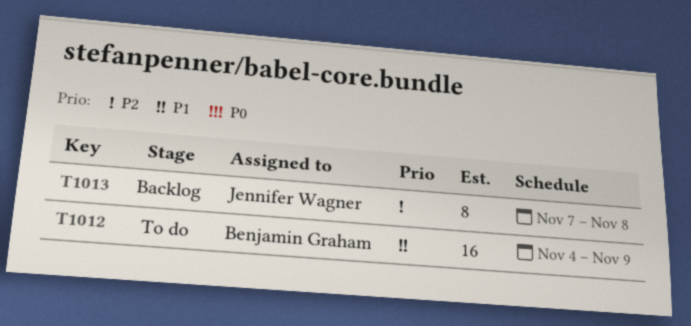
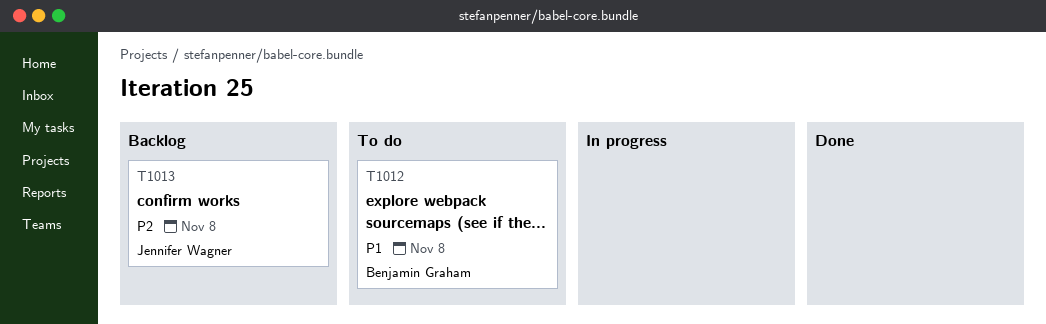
T1012, due: Nov 9 -> Nov 8

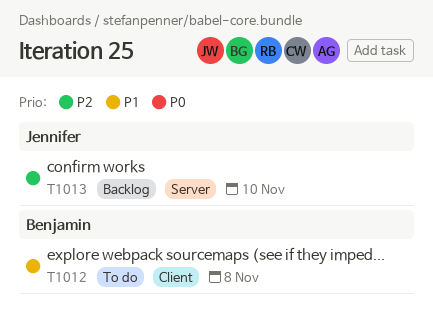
T1013, due: Nov 8 -> Nov 10

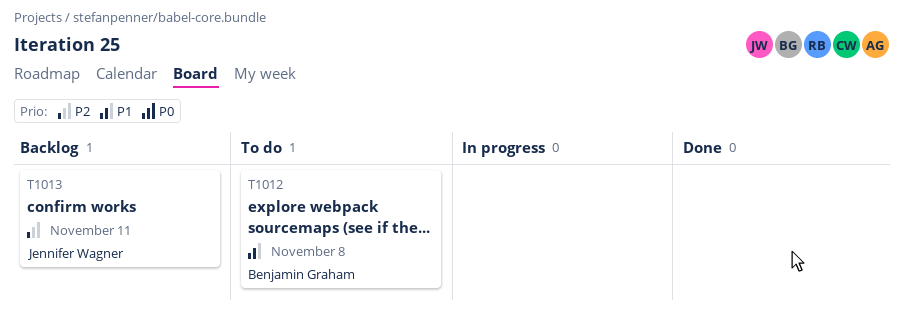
T1013, due: Nov 10 -> Nov 11

